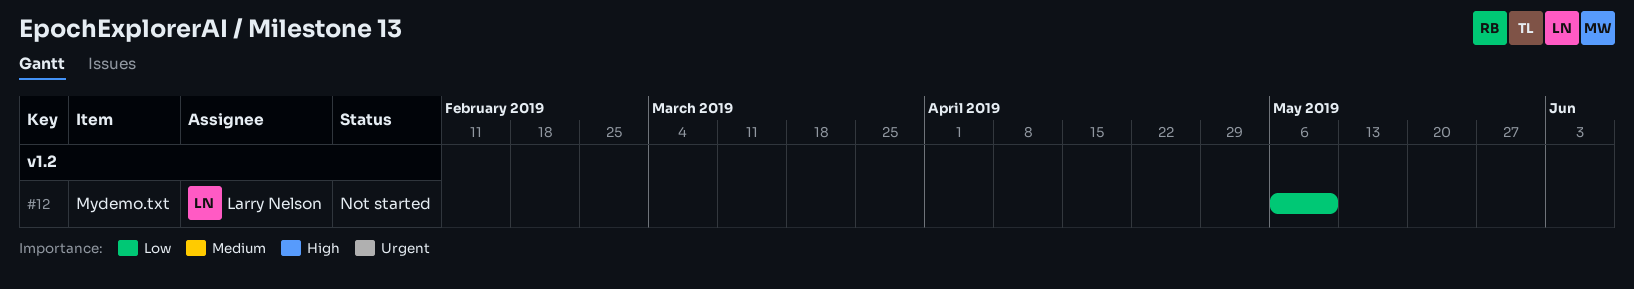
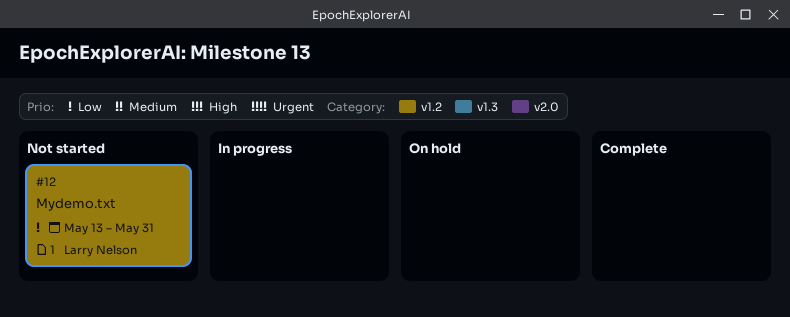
#12, start: May 6 -> May 13
#12, due: May 10 -> May 31

